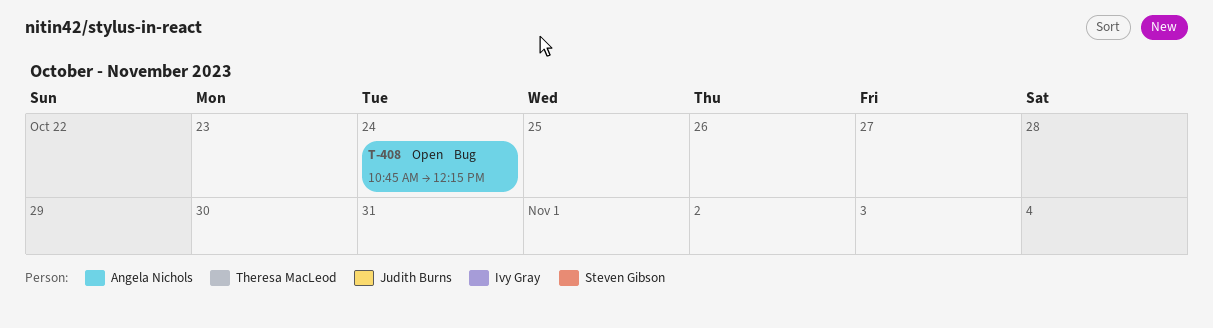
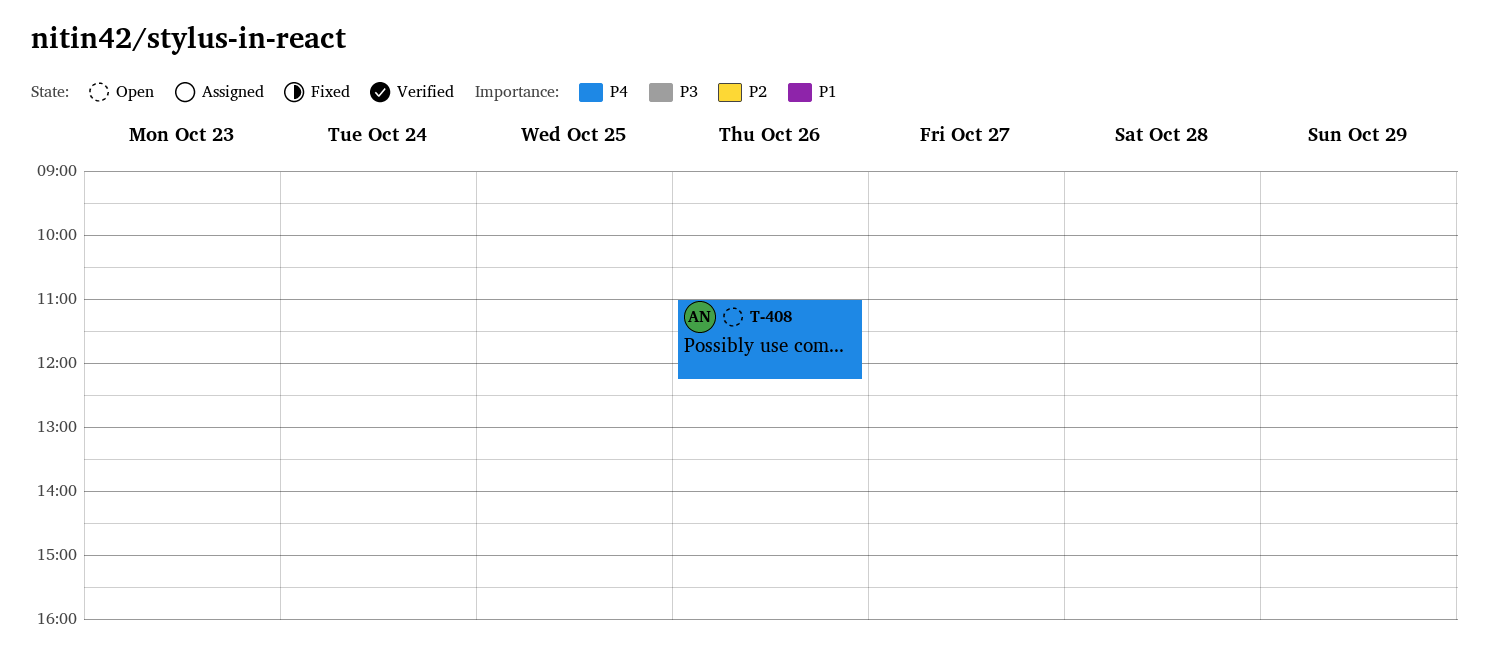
T-408, day: Oct 24 -> Oct 26
T-408, begins: 10:45 -> 11:00

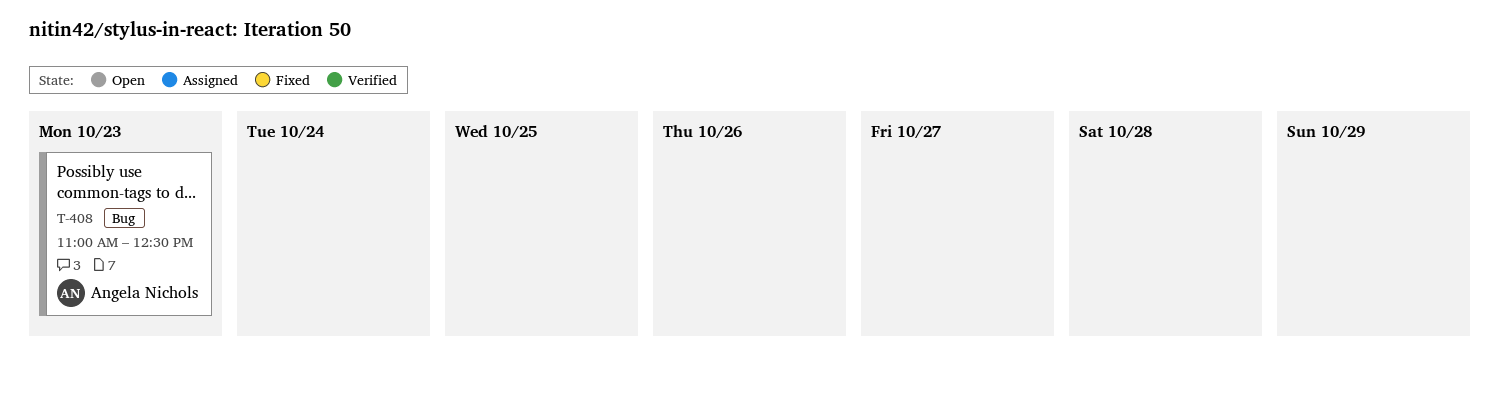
T-408, day: Oct 26 -> Oct 23
T-408, ends: 12:15 -> 12:30

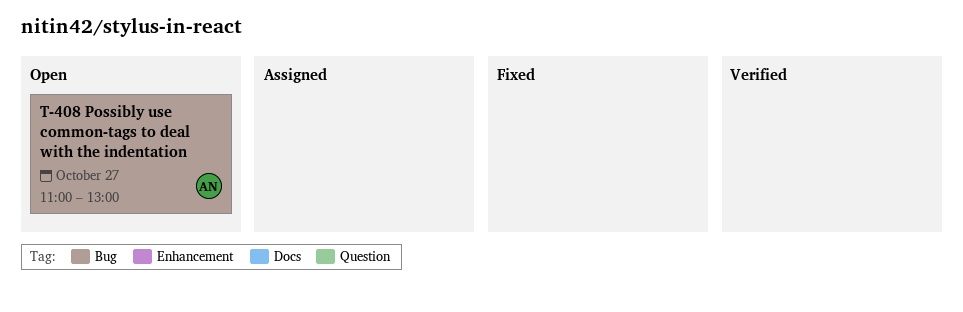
T-408, day: Oct 23 -> Oct 27
T-408, ends: 12:30 -> 13:00

